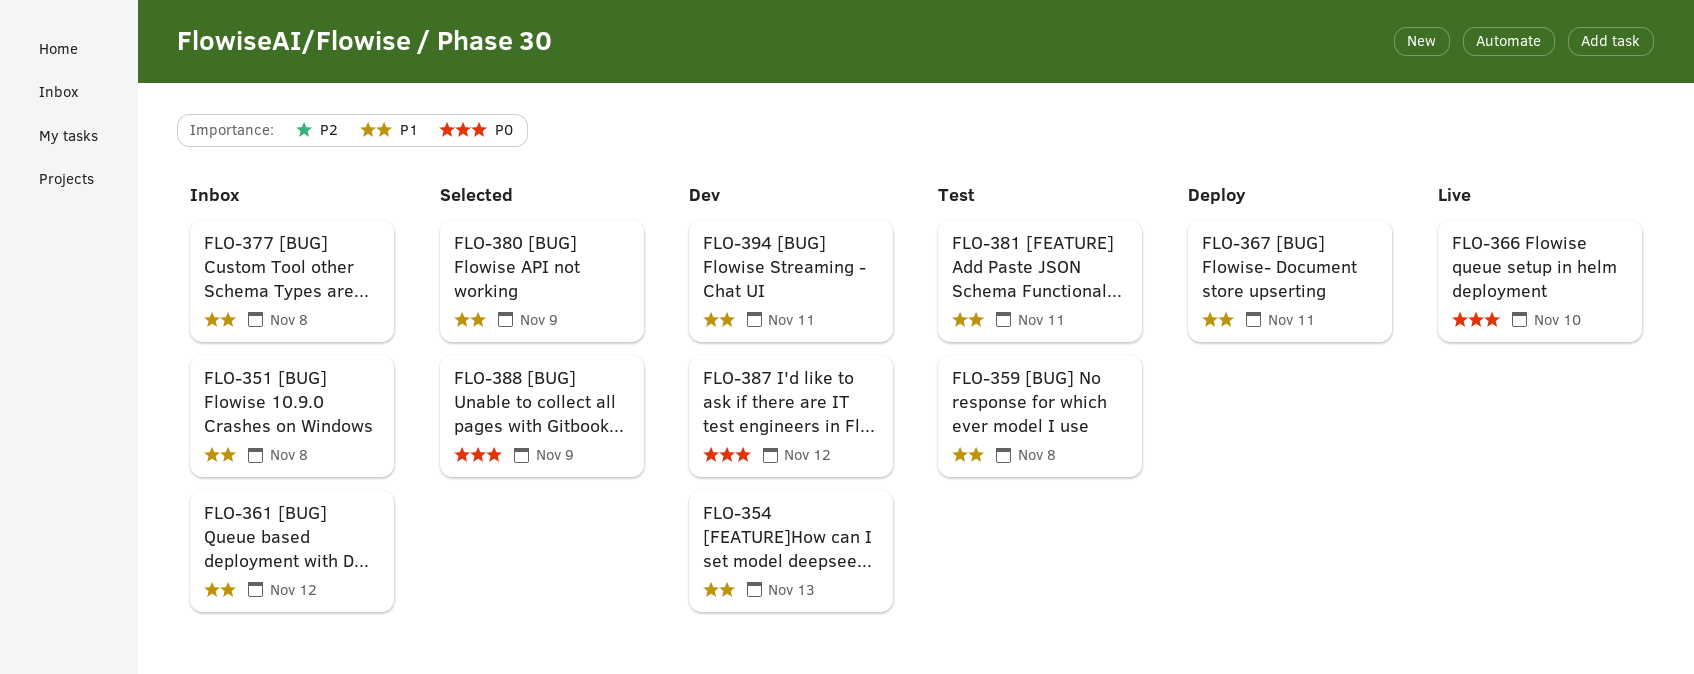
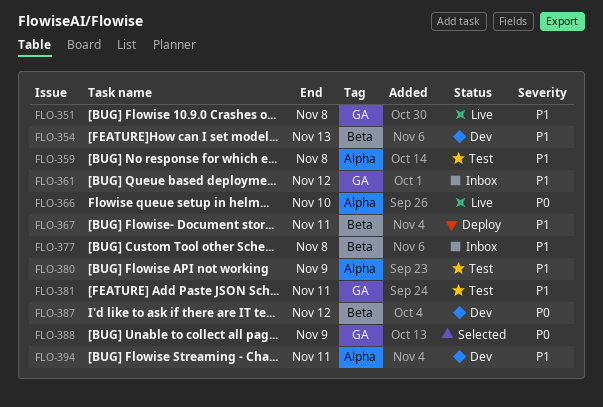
FLO-351, status: Inbox -> Live
FLO-380, status: Selected -> Test

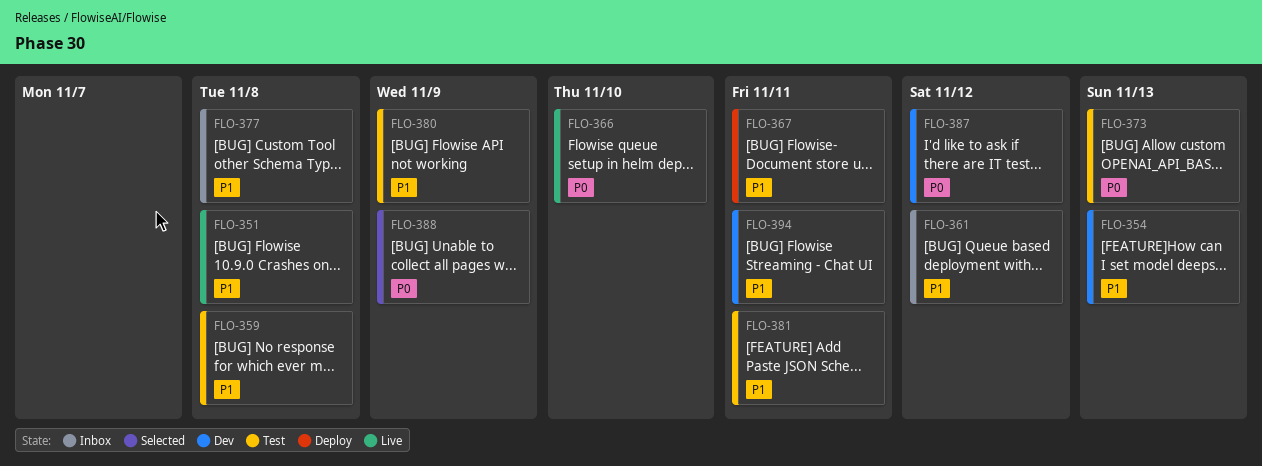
FLO-373: none -> present

